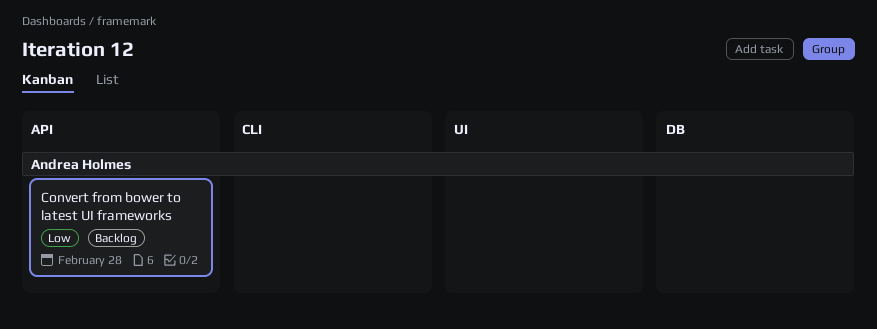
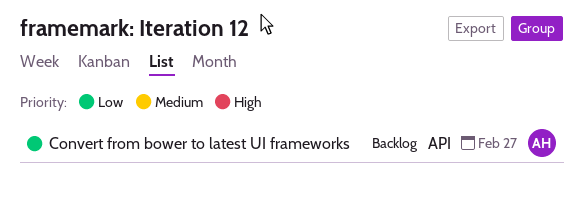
Convert from bower to latest UI frameworks, due: Feb 28 -> Feb 27

